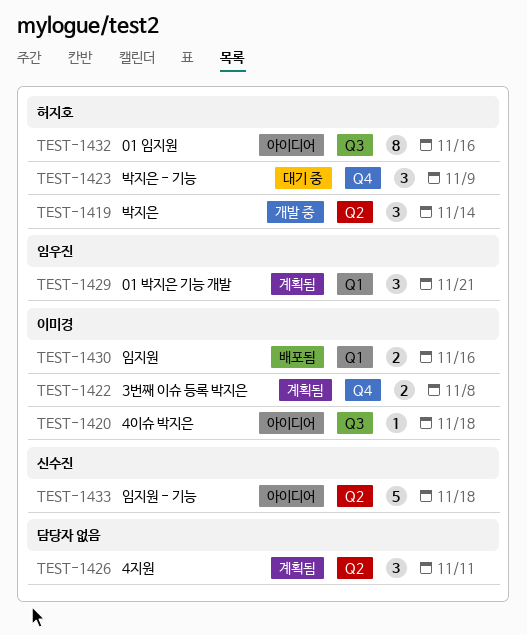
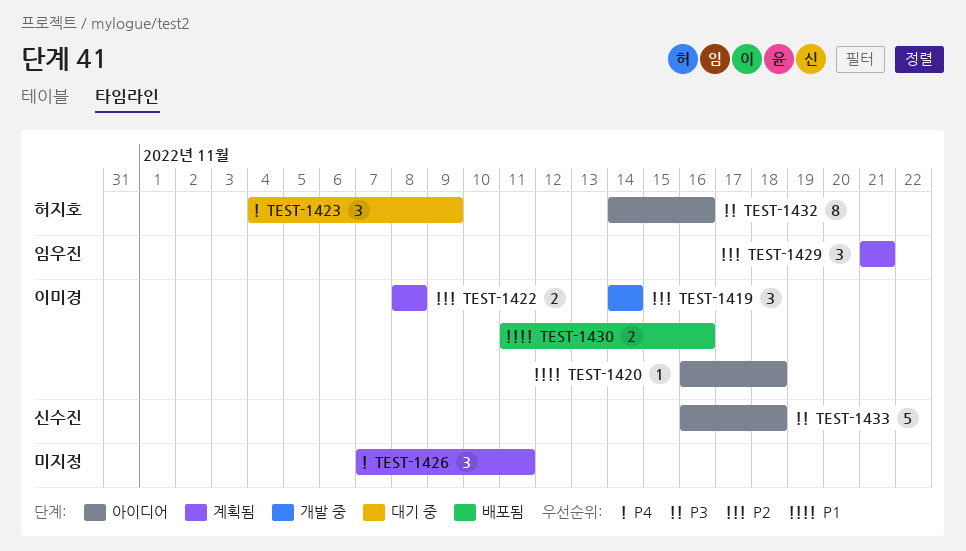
TEST-1419, owner: 허지호 -> 이미경

